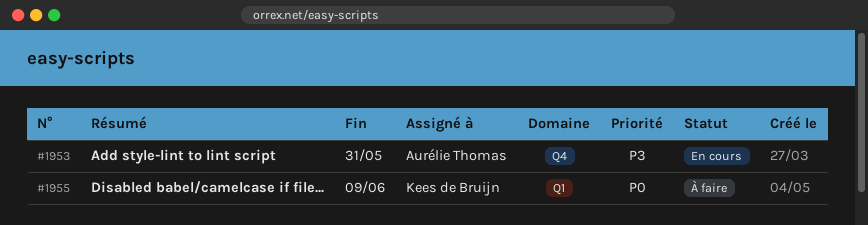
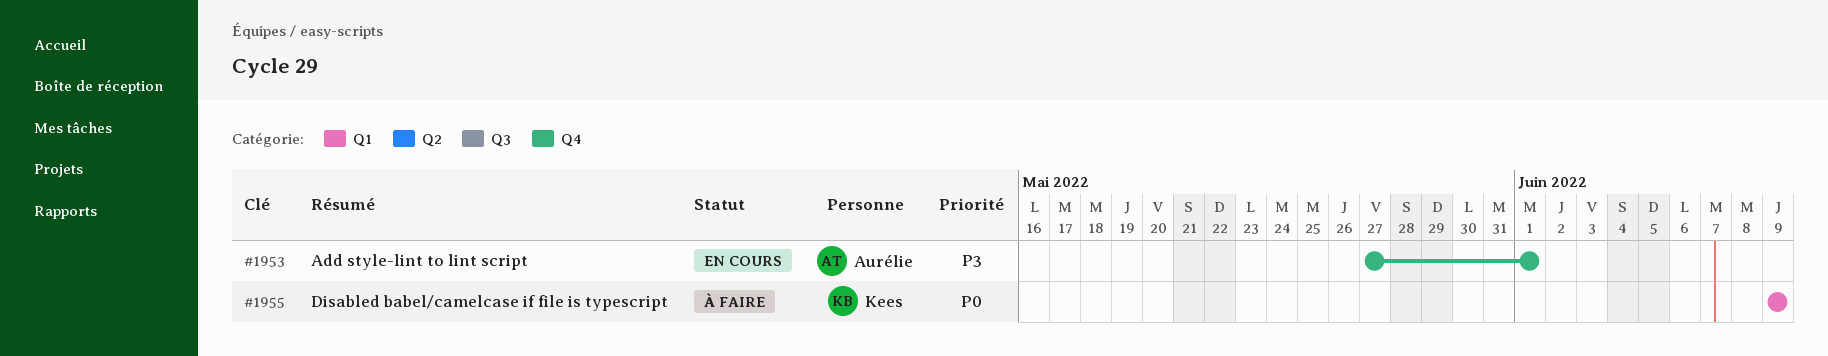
#1953, due: May 31 -> Jun 1

